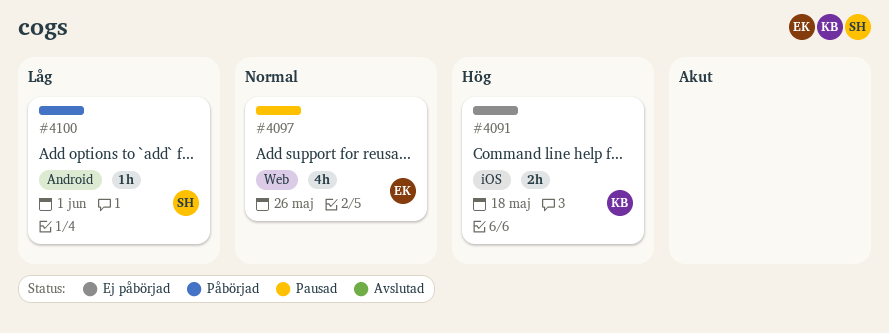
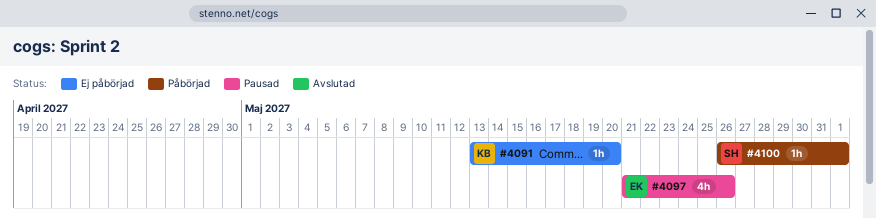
#4091, estimate: 2h -> 1h
#4091, due: May 18 -> May 20

